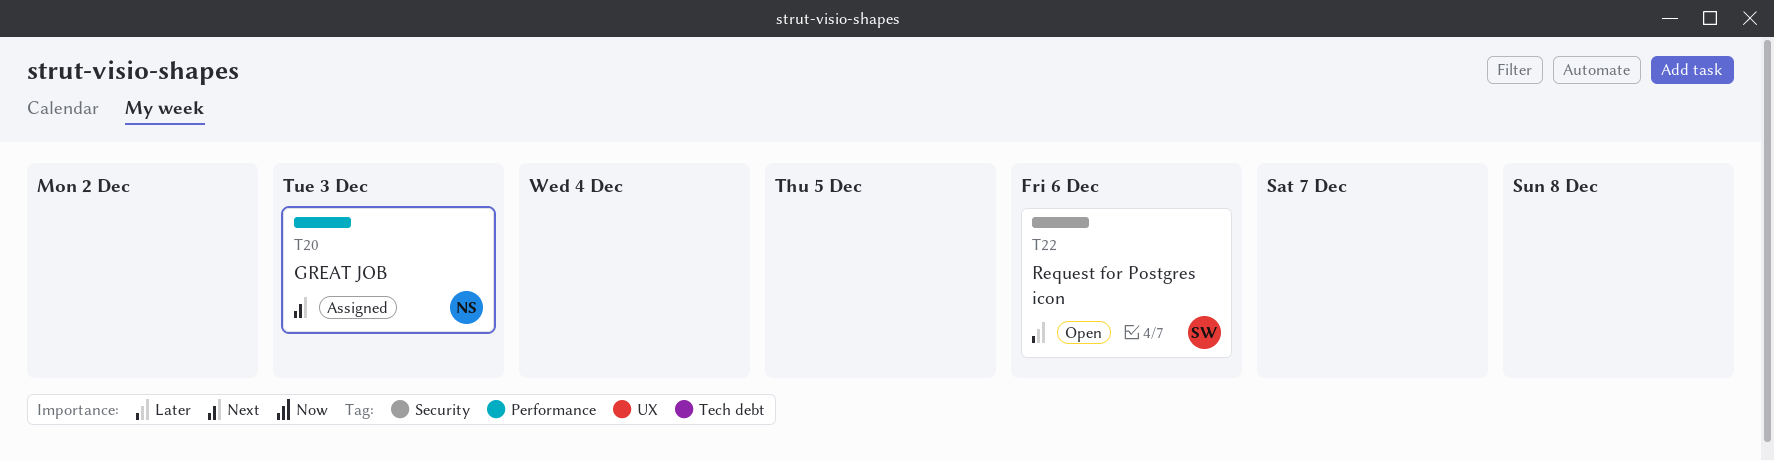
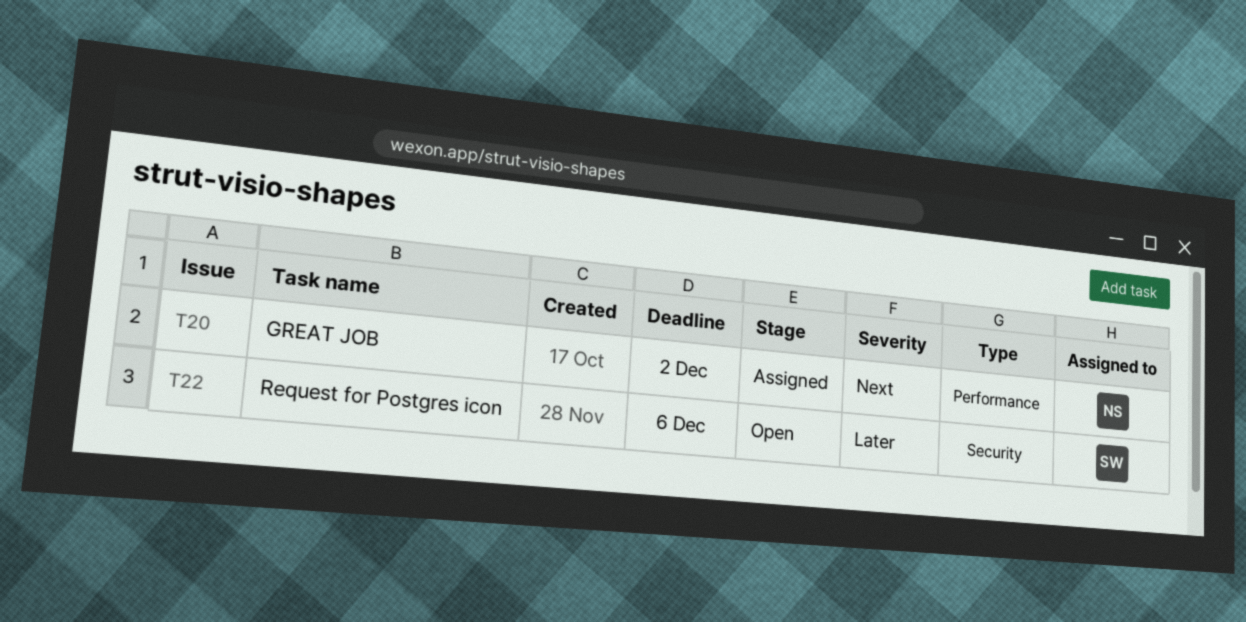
T20, due: Dec 3 -> Dec 2

